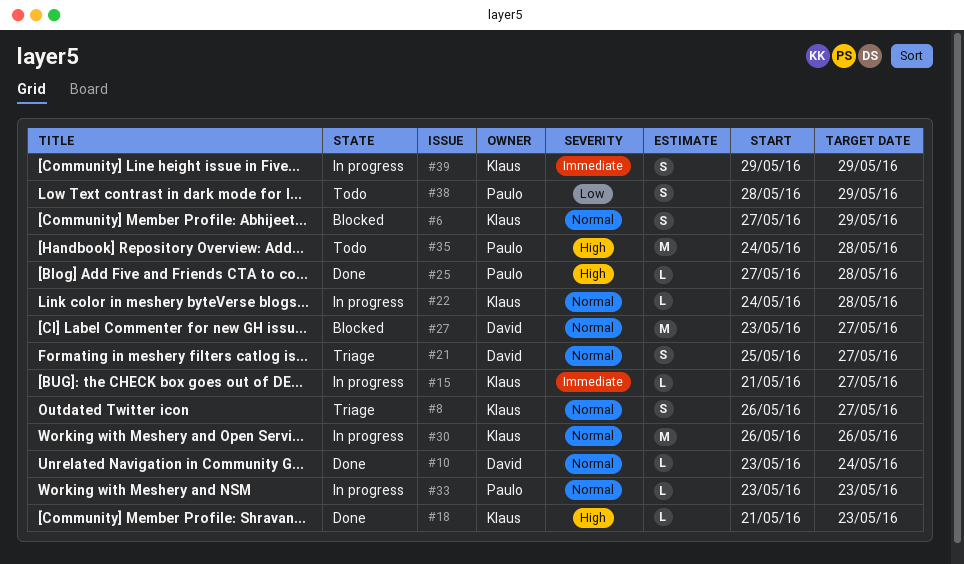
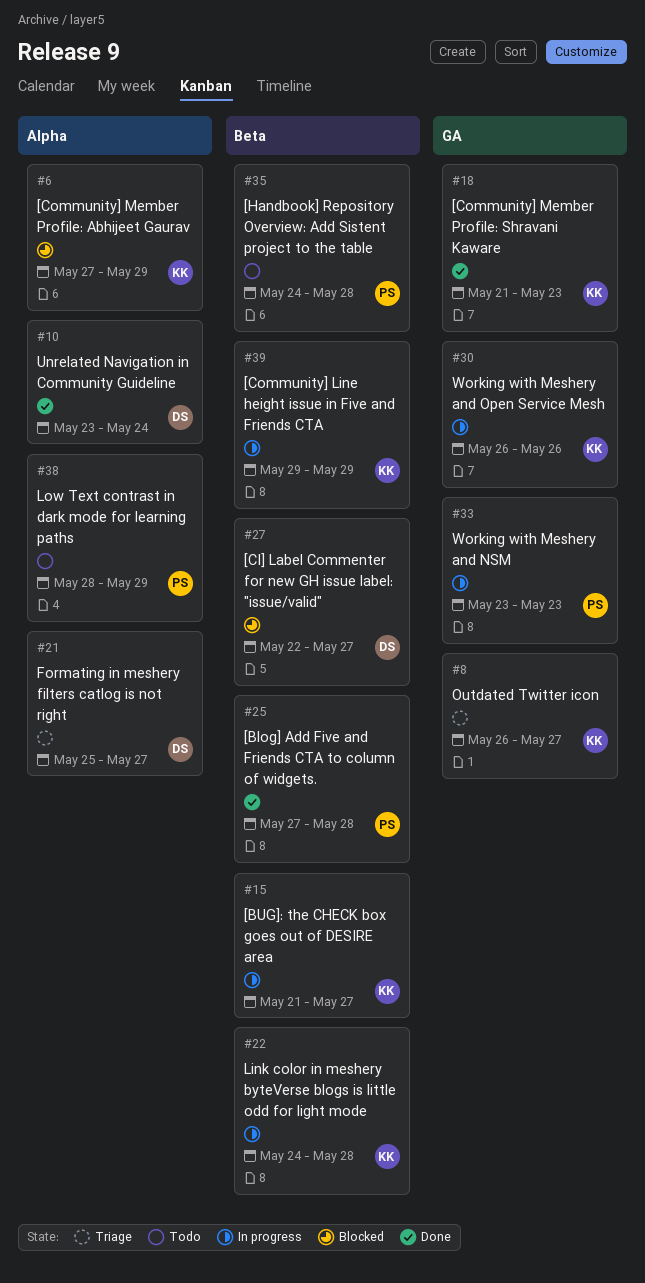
#27, start: May 23 -> May 22

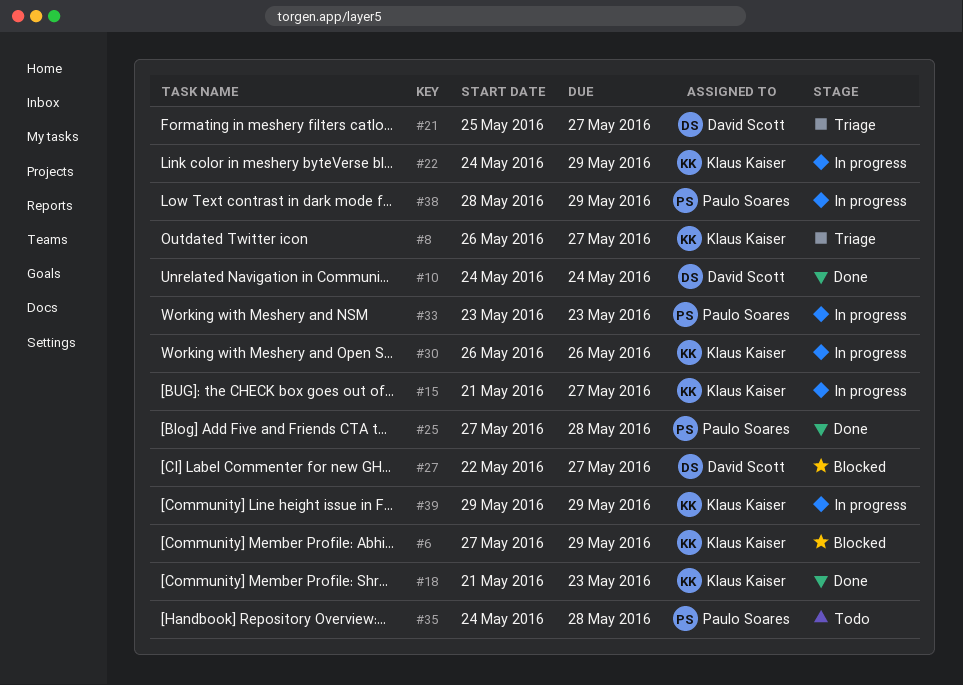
#10, start: May 23 -> May 24
#22, due: May 28 -> May 29
#38, status: Todo -> In progress

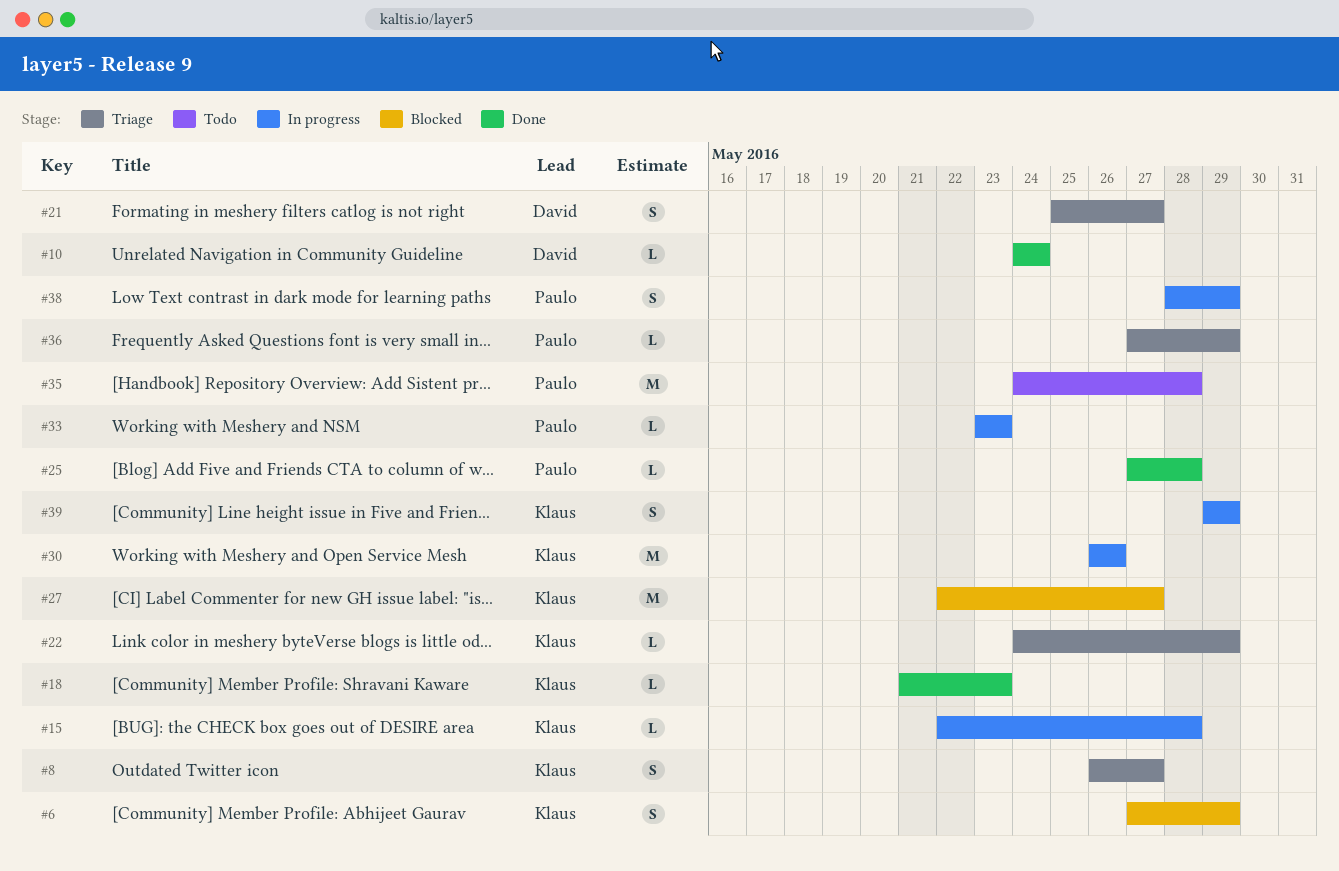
#15, start: May 21 -> May 22
#15, due: May 27 -> May 28
#22, status: In progress -> Triage
#27, owner: David Scott -> Klaus Kaiser
#36: none -> present

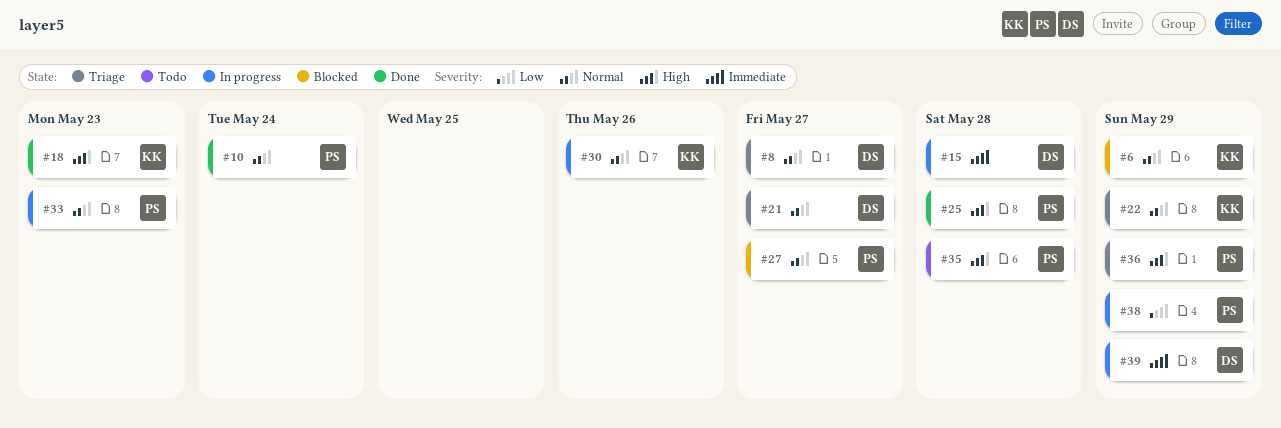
#8, owner: Klaus -> David
#10, owner: David -> Paulo
#15, owner: Klaus -> David
#27, owner: Klaus -> Paulo
#39, owner: Klaus -> David

